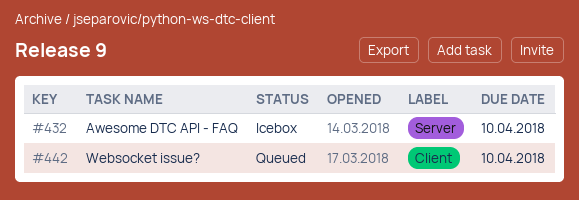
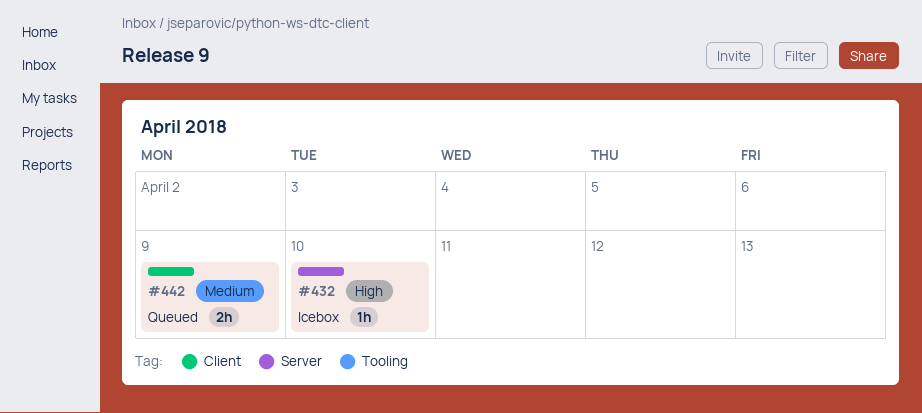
#442, due: Apr 10 -> Apr 9

